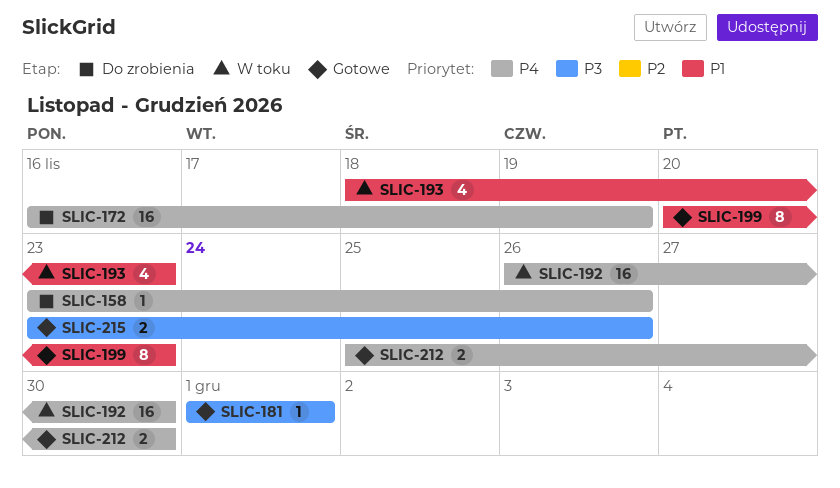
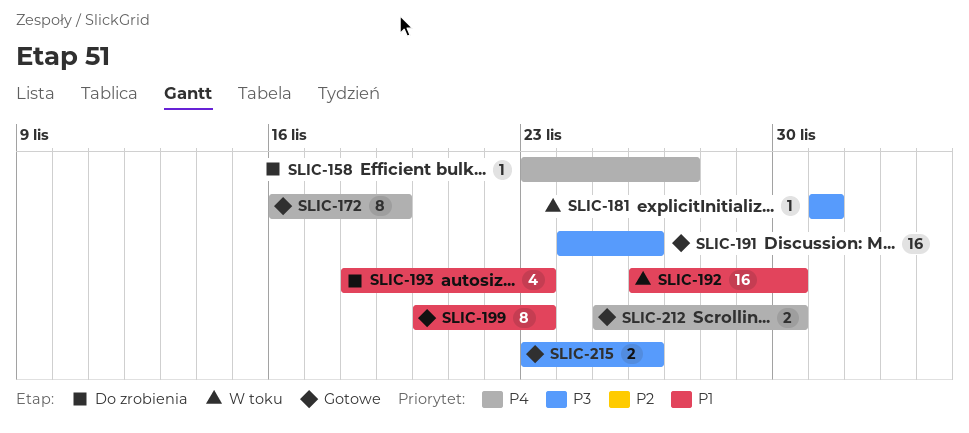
SLIC-158, due: Nov 26 -> Nov 27
SLIC-172, status: Do zrobienia -> Gotowe
SLIC-172, estimate: 16 -> 8
SLIC-181, status: Gotowe -> W toku
SLIC-191: none -> present
SLIC-192, priority: P4 -> P1
SLIC-193, status: W toku -> Do zrobienia

